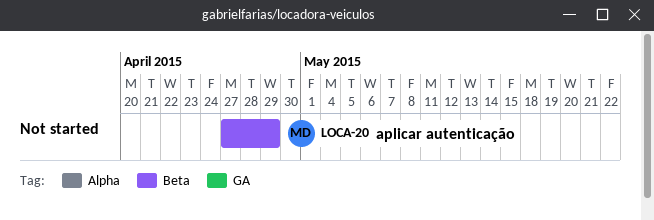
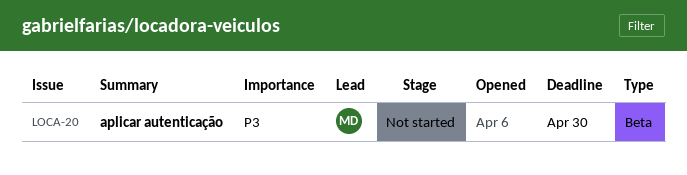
LOCA-20, due: Apr 29 -> Apr 30

